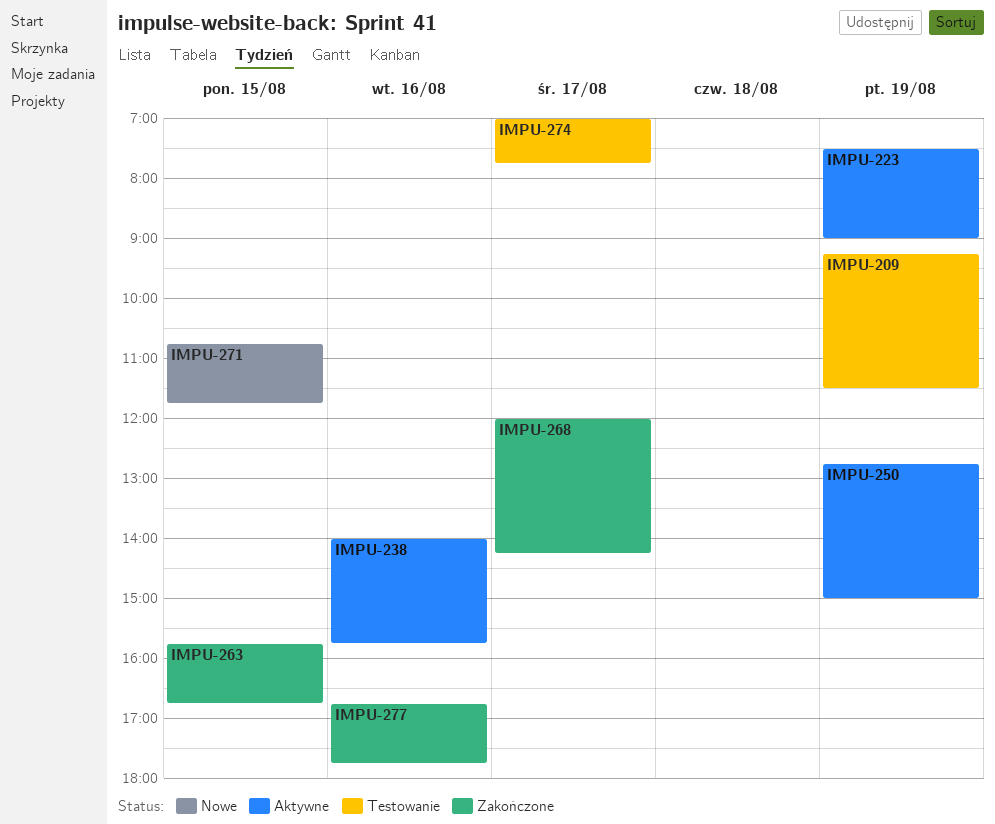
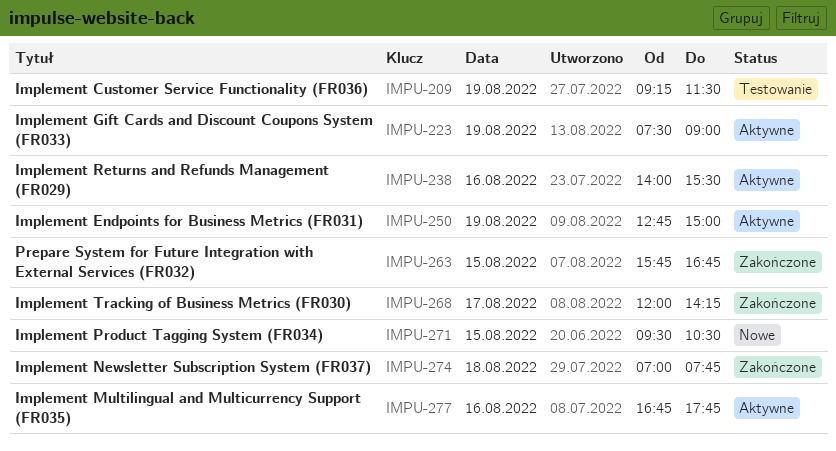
IMPU-238, ends: 15:45 -> 15:30
IMPU-271, begins: 10:45 -> 09:30
IMPU-271, ends: 11:45 -> 10:30
IMPU-274, status: Testowanie -> Zakończone
IMPU-274, day: Aug 17 -> Aug 18
IMPU-277, status: Zakończone -> Aktywne

